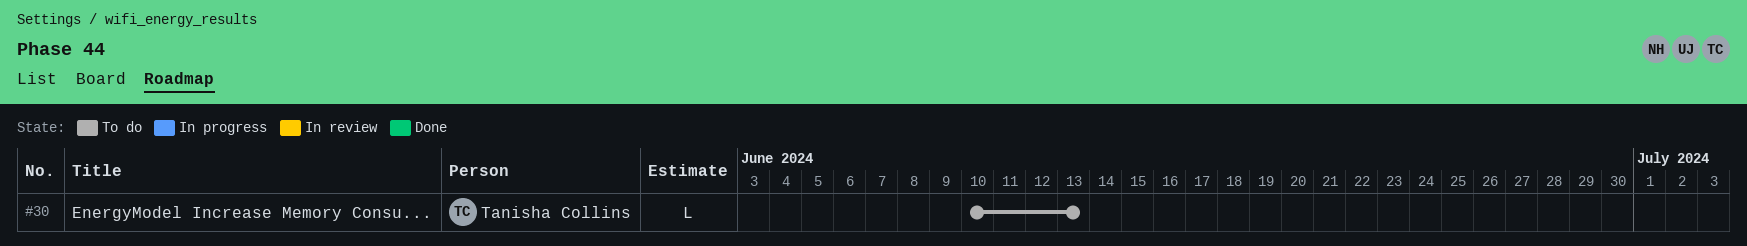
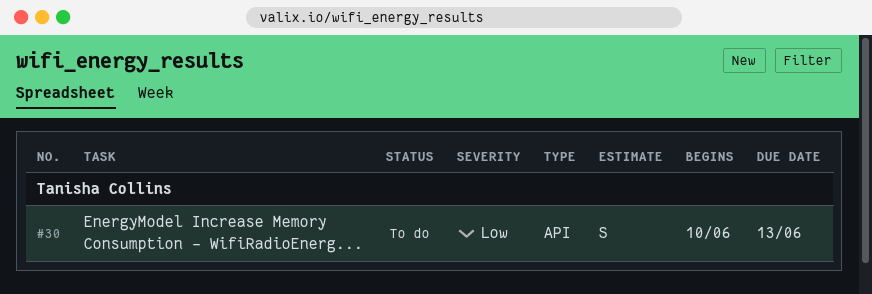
#30, estimate: L -> S

